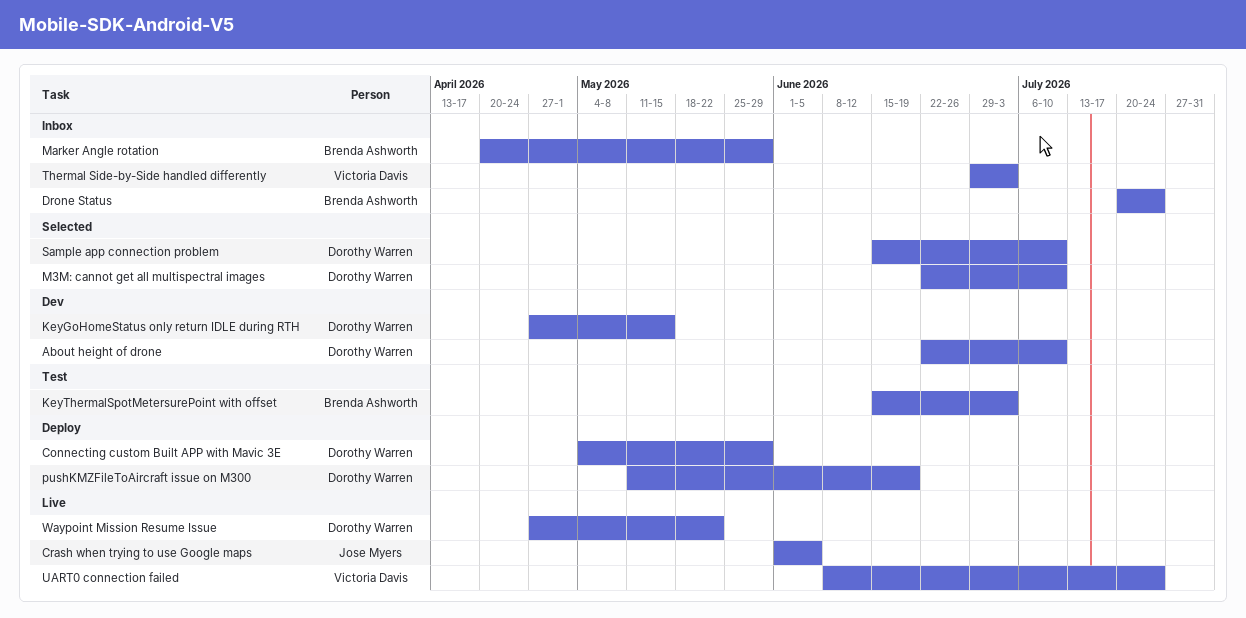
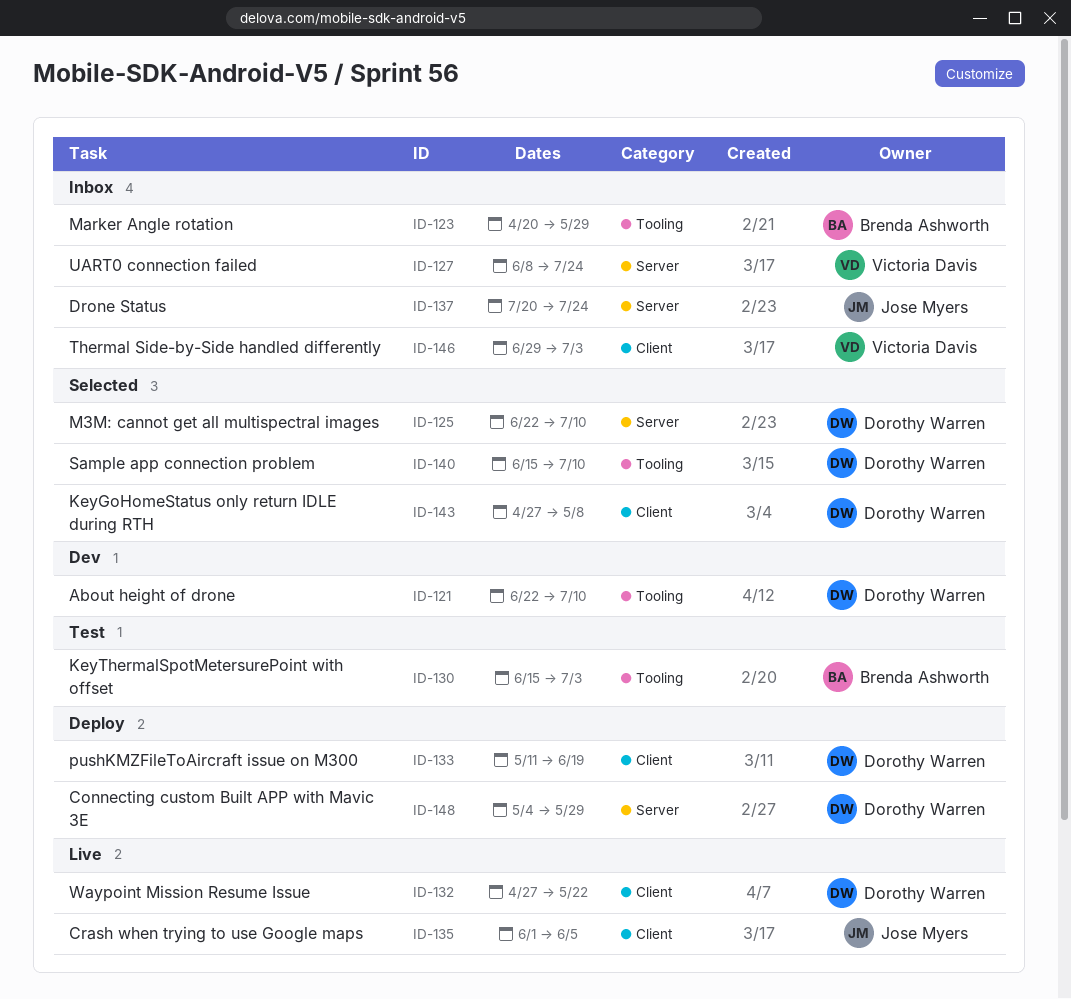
Drone Status, owner: Brenda Ashworth -> Jose Myers
KeyGoHomeStatus only return IDLE during RTH, status: Dev -> Selected
KeyGoHomeStatus only return IDLE during RTH, due: May 15 -> May 8
UART0 connection failed, status: Live -> Inbox

